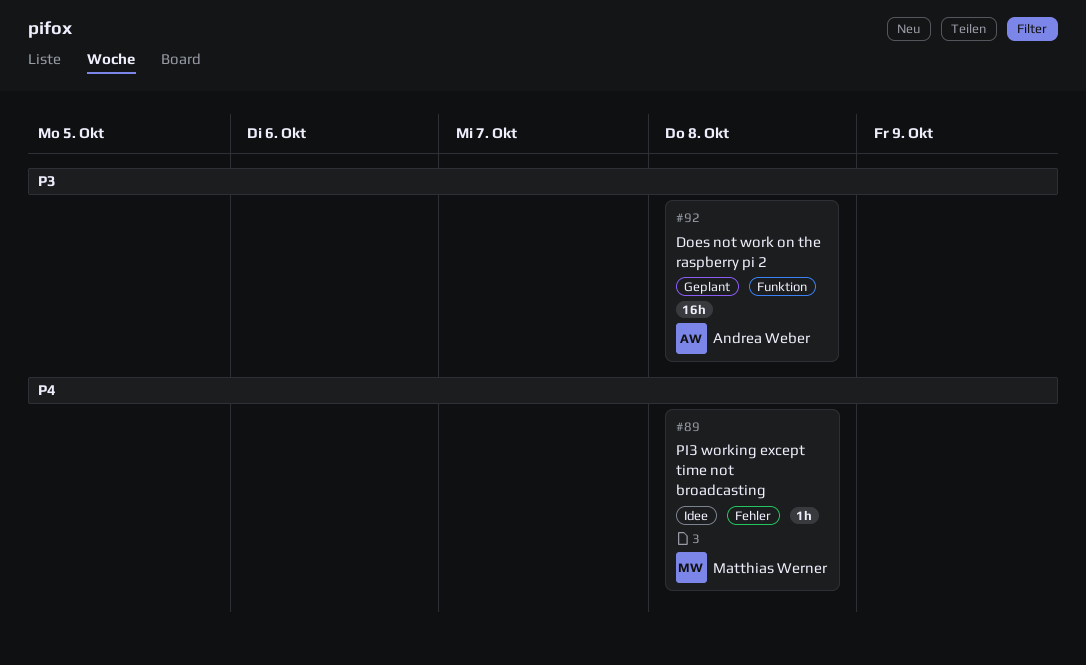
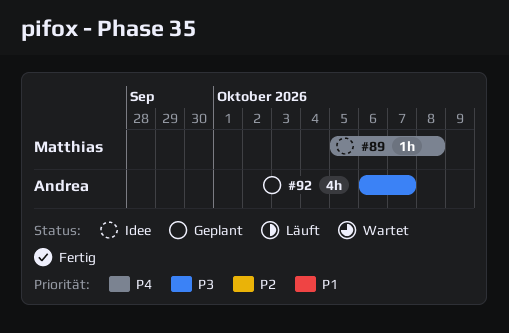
#92, estimate: 16h -> 4h
#92, due: Oct 8 -> Oct 7

